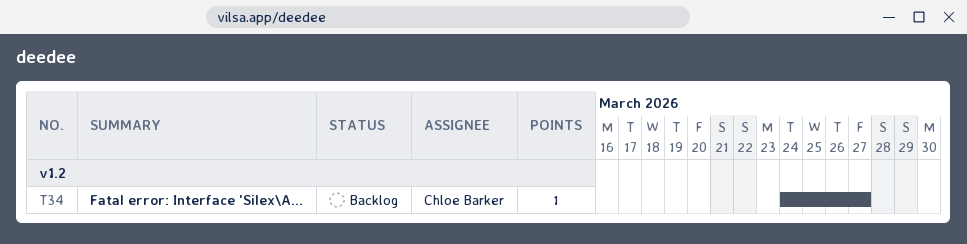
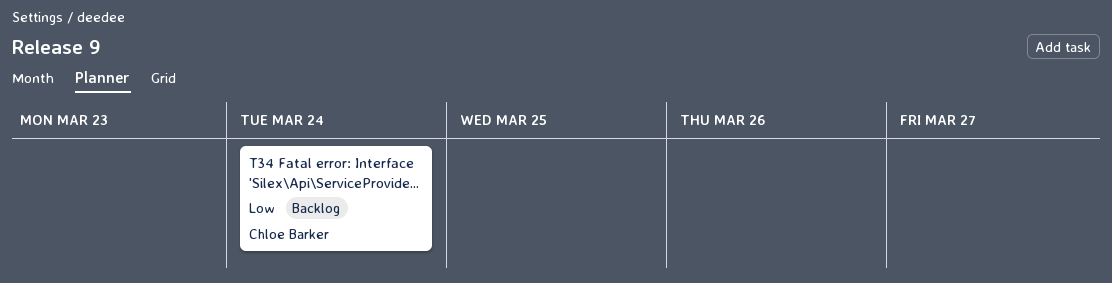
T34, due: Mar 27 -> Mar 24

